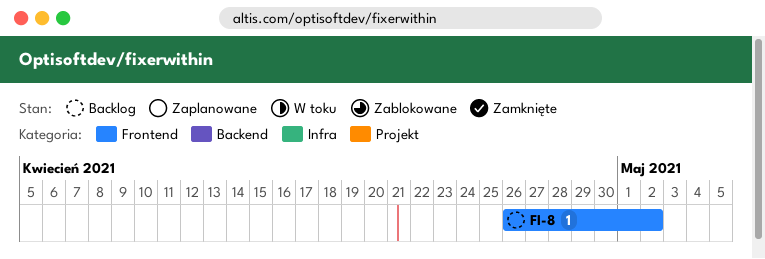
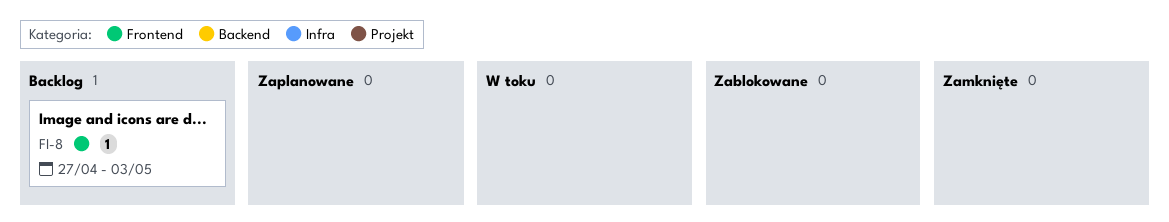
FI-8, start: Apr 26 -> Apr 27
FI-8, due: May 2 -> May 3

